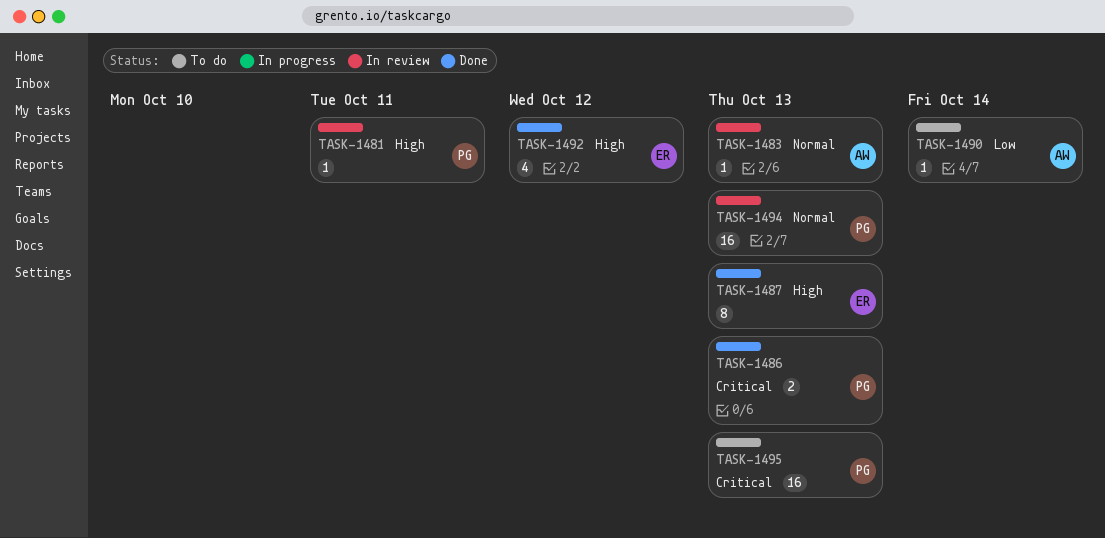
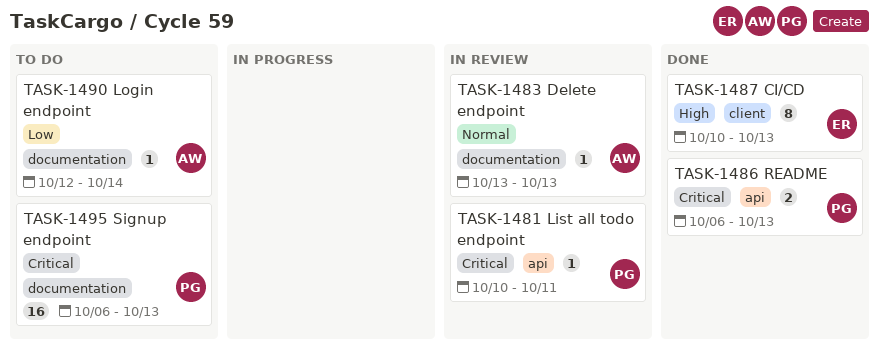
TASK-1481, priority: High -> Critical
TASK-1492: present -> none
TASK-1494: present -> none

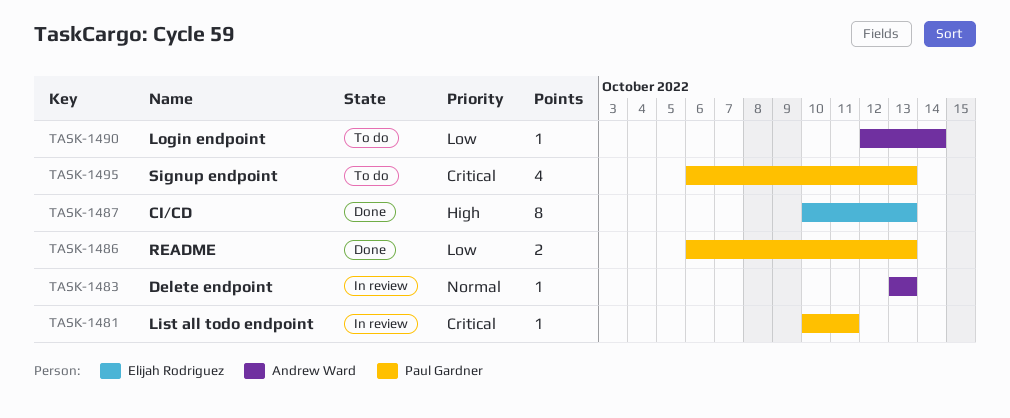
TASK-1486, priority: Critical -> Low
TASK-1495, estimate: 16 -> 4

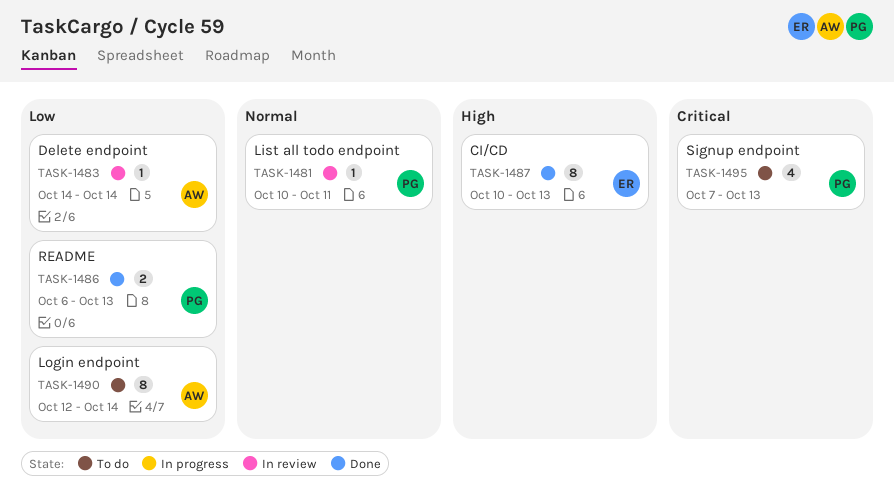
TASK-1481, priority: Critical -> Normal
TASK-1483, priority: Normal -> Low
TASK-1483, start: Oct 13 -> Oct 14
TASK-1483, due: Oct 13 -> Oct 14
TASK-1490, estimate: 1 -> 8
TASK-1495, start: Oct 6 -> Oct 7

